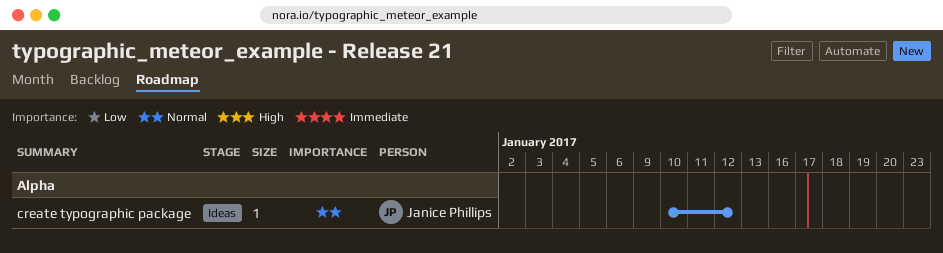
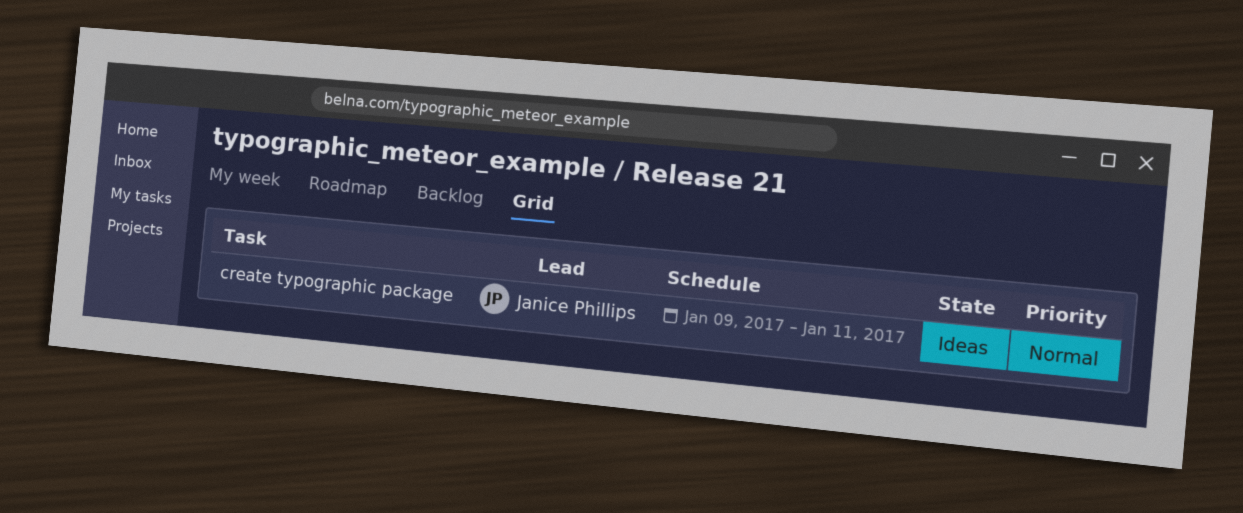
create typographic package, start: Jan 10 -> Jan 9
create typographic package, due: Jan 12 -> Jan 11

